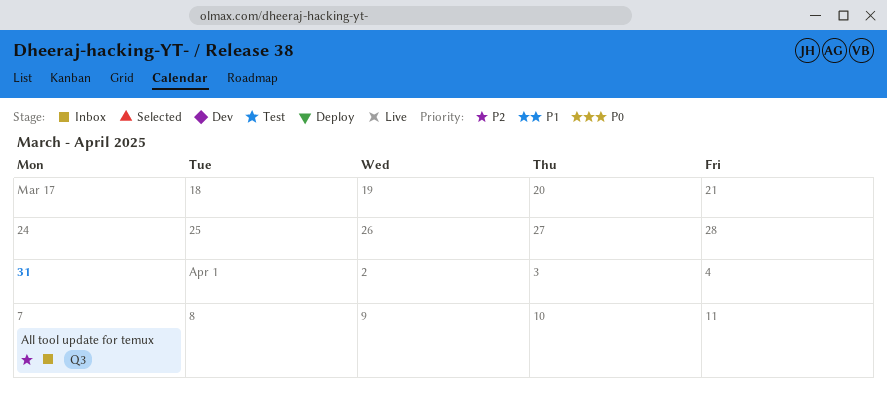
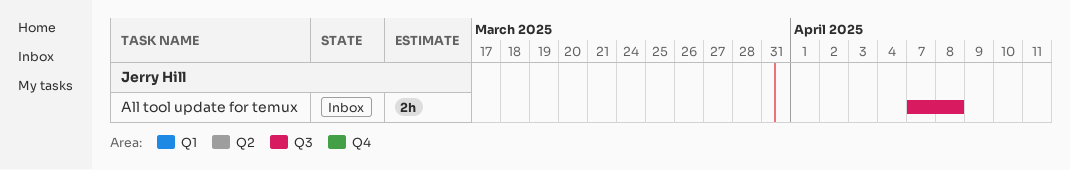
All tool update for temux, due: Apr 7 -> Apr 8

